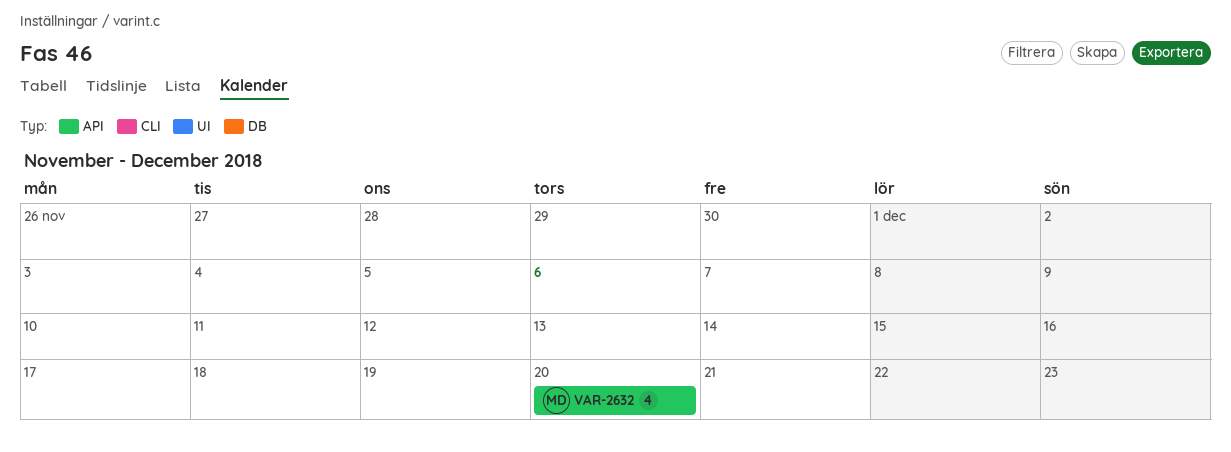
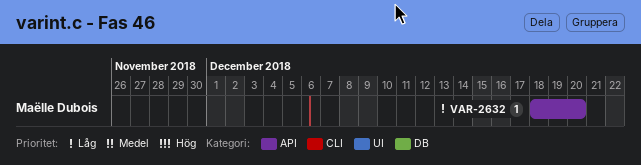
VAR-2632, estimate: 4 -> 1
VAR-2632, start: Dec 20 -> Dec 18

